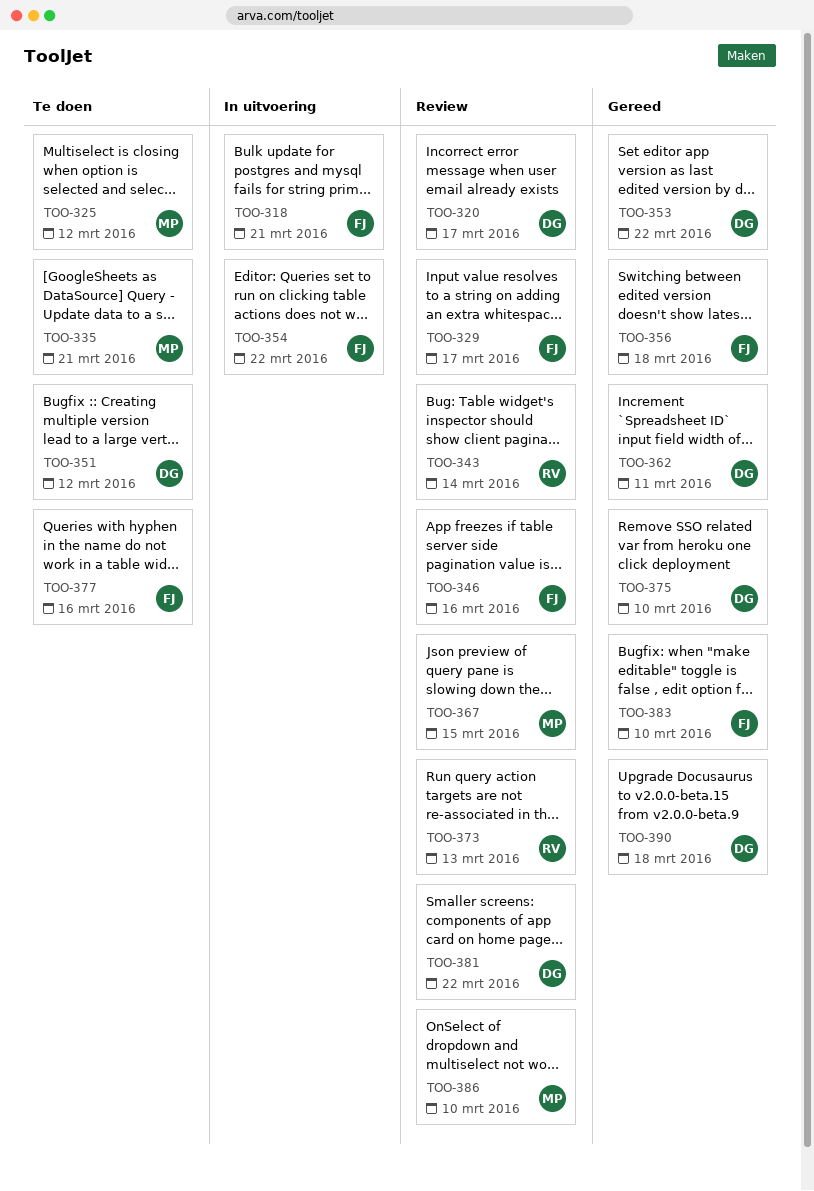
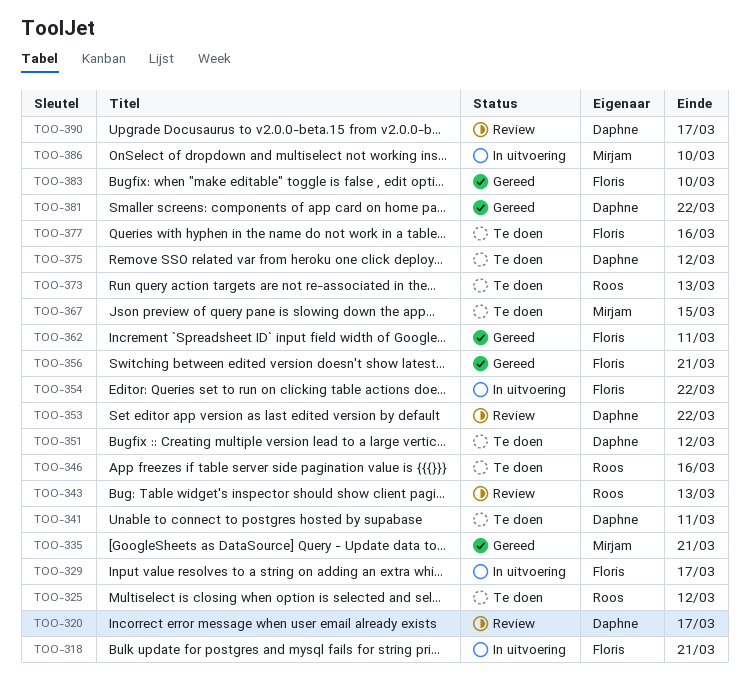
TOO-325, owner: Mirjam -> Roos
TOO-329, status: Review -> In uitvoering
TOO-335, status: Te doen -> Gereed
TOO-341: none -> present
TOO-343, due: Mar 14 -> Mar 13
TOO-346, status: Review -> Te doen
TOO-346, owner: Floris -> Roos
TOO-353, status: Gereed -> Review
TOO-356, due: Mar 18 -> Mar 21
TOO-362, owner: Daphne -> Floris
TOO-367, status: Review -> Te doen
TOO-373, status: Review -> Te doen
TOO-375, status: Gereed -> Te doen
TOO-375, due: Mar 10 -> Mar 12
TOO-381, status: Review -> Gereed
TOO-386, status: Review -> In uitvoering
TOO-390, status: Gereed -> Review
TOO-390, due: Mar 18 -> Mar 17

